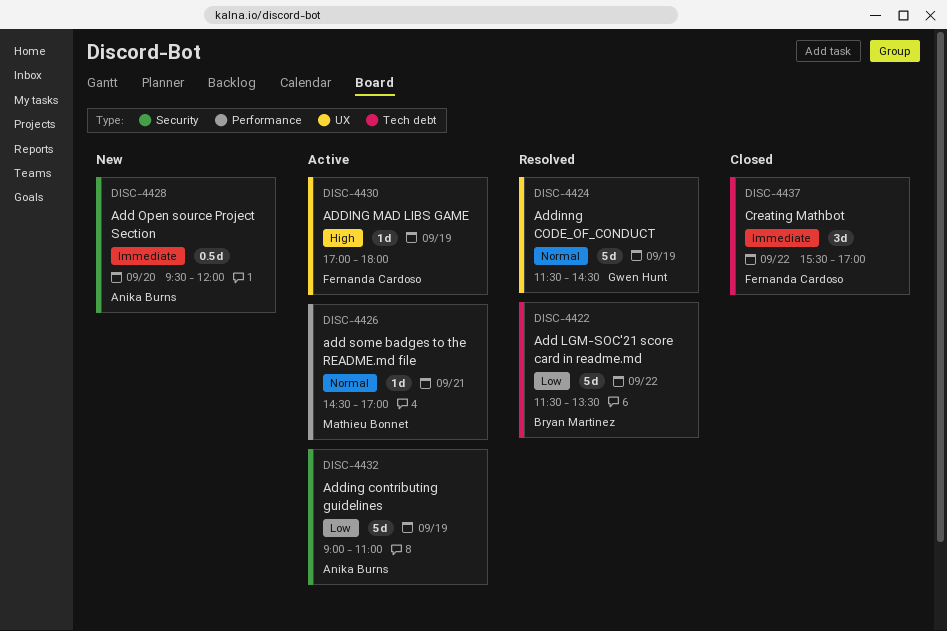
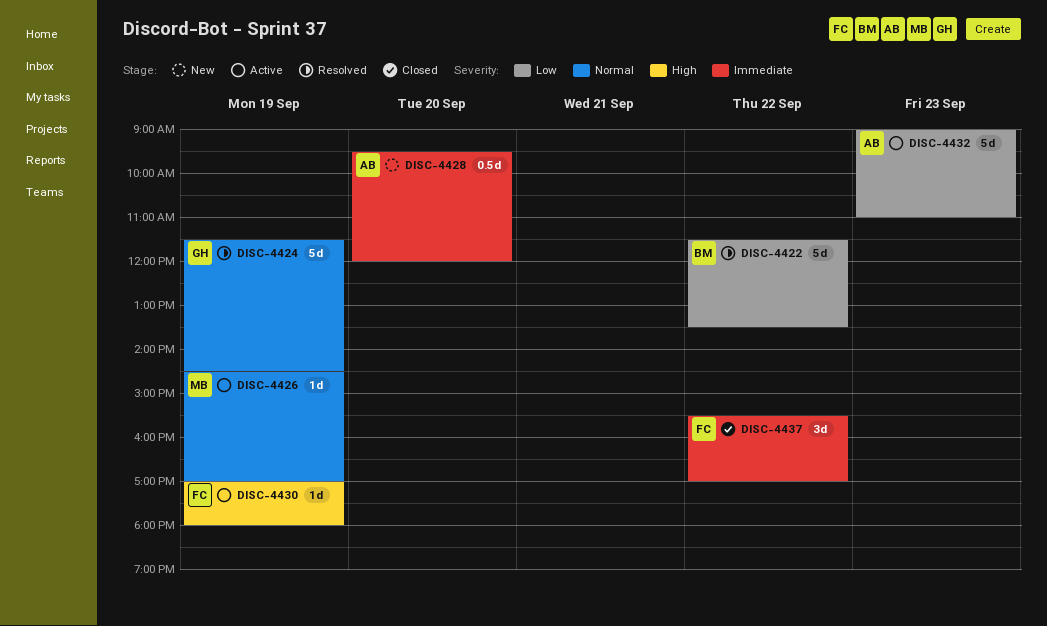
DISC-4426, day: Sep 21 -> Sep 19
DISC-4432, day: Sep 19 -> Sep 23

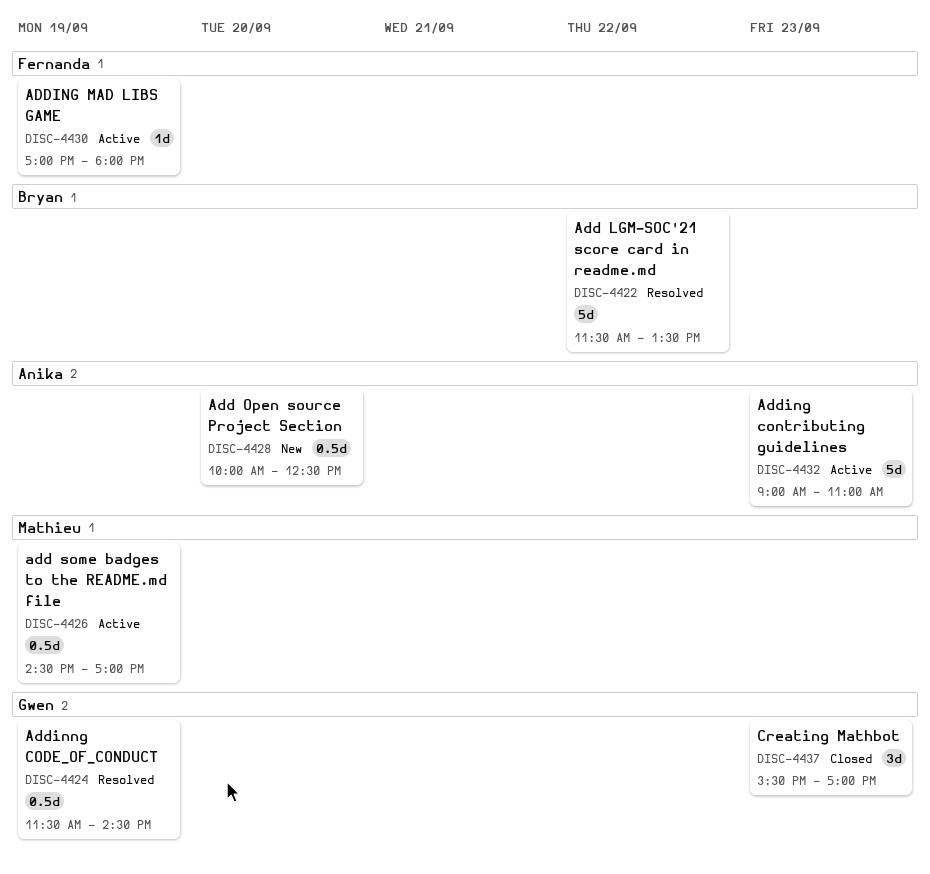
DISC-4424, estimate: 5d -> 0.5d
DISC-4426, estimate: 1d -> 0.5d
DISC-4428, begins: 09:30 -> 10:00
DISC-4428, ends: 12:00 -> 12:30
DISC-4437, owner: Fernanda -> Gwen
DISC-4437, day: Sep 22 -> Sep 23

